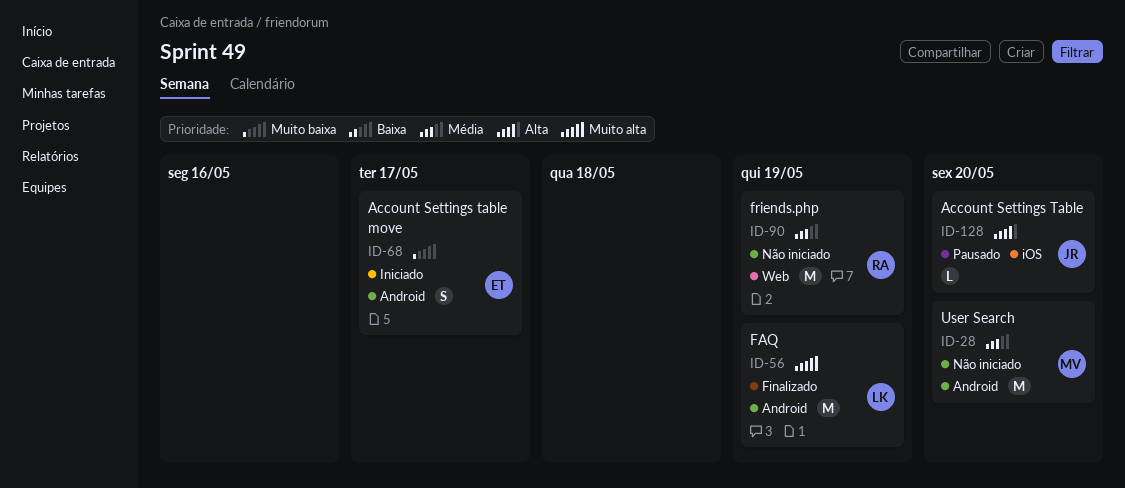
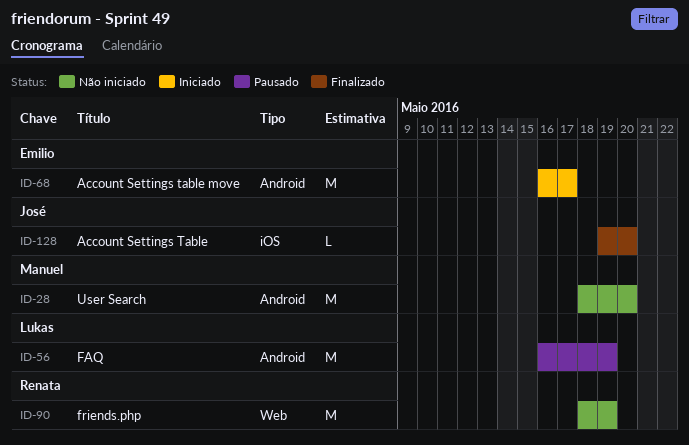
ID-56, status: Finalizado -> Pausado
ID-68, estimate: S -> M
ID-128, status: Pausado -> Finalizado

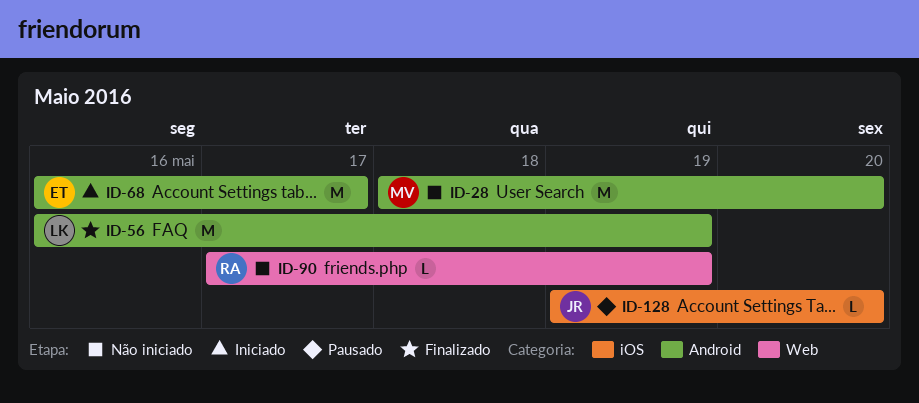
ID-56, status: Pausado -> Finalizado
ID-90, estimate: M -> L
ID-90, start: May 18 -> May 17
ID-128, status: Finalizado -> Pausado

